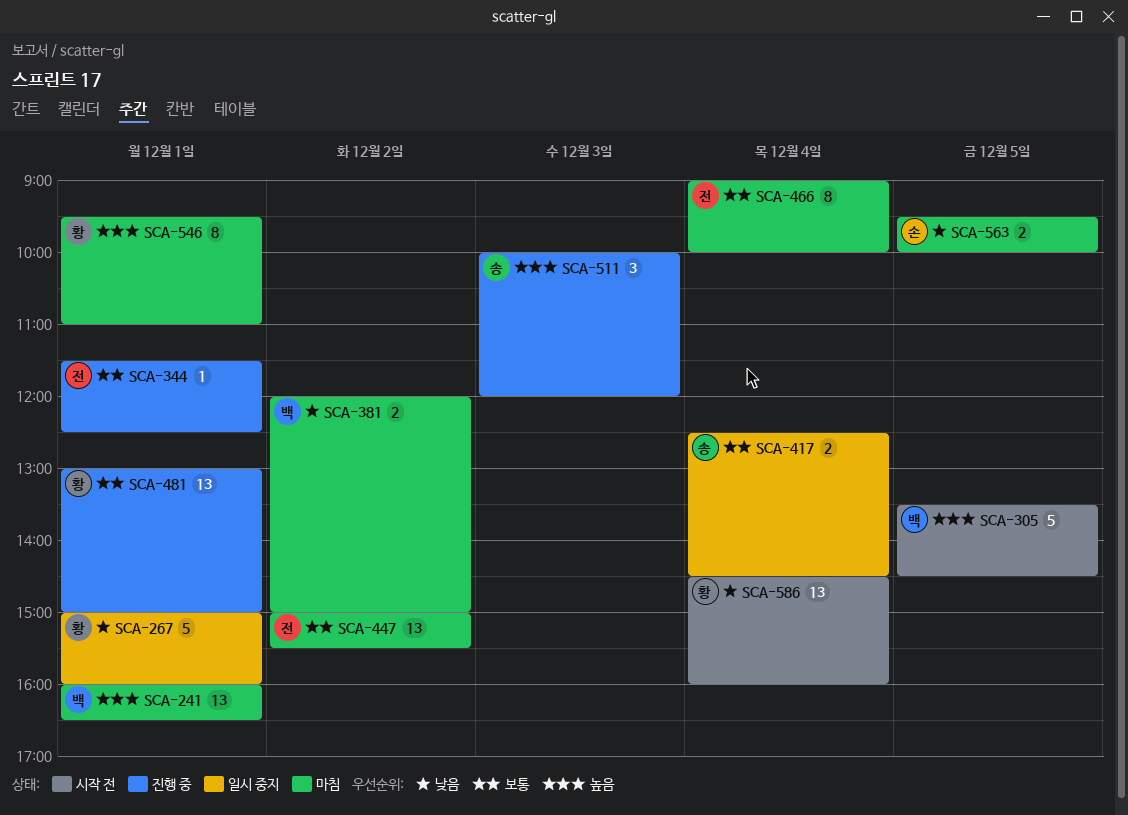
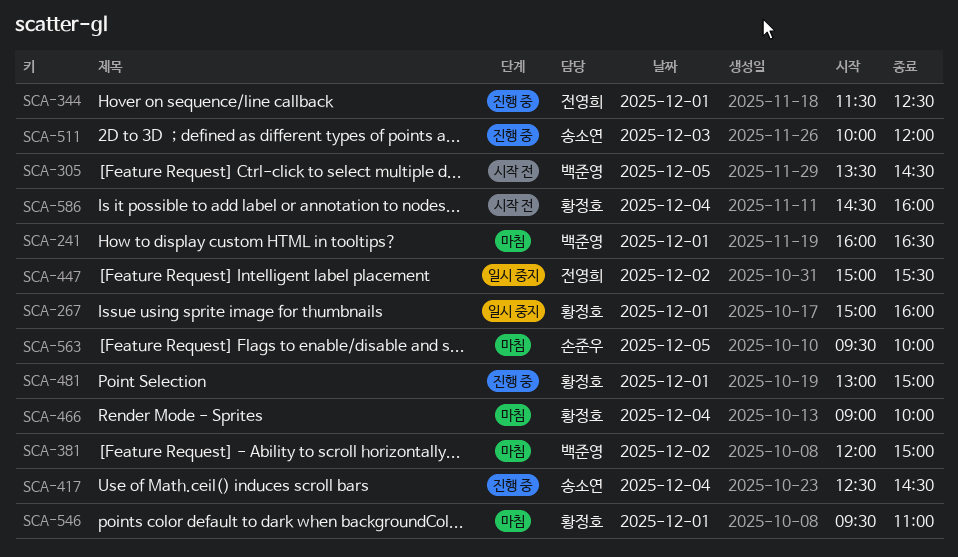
SCA-417, status: 일시 중지 -> 진행 중
SCA-447, status: 마침 -> 일시 중지
SCA-466, owner: 전영희 -> 황정호

